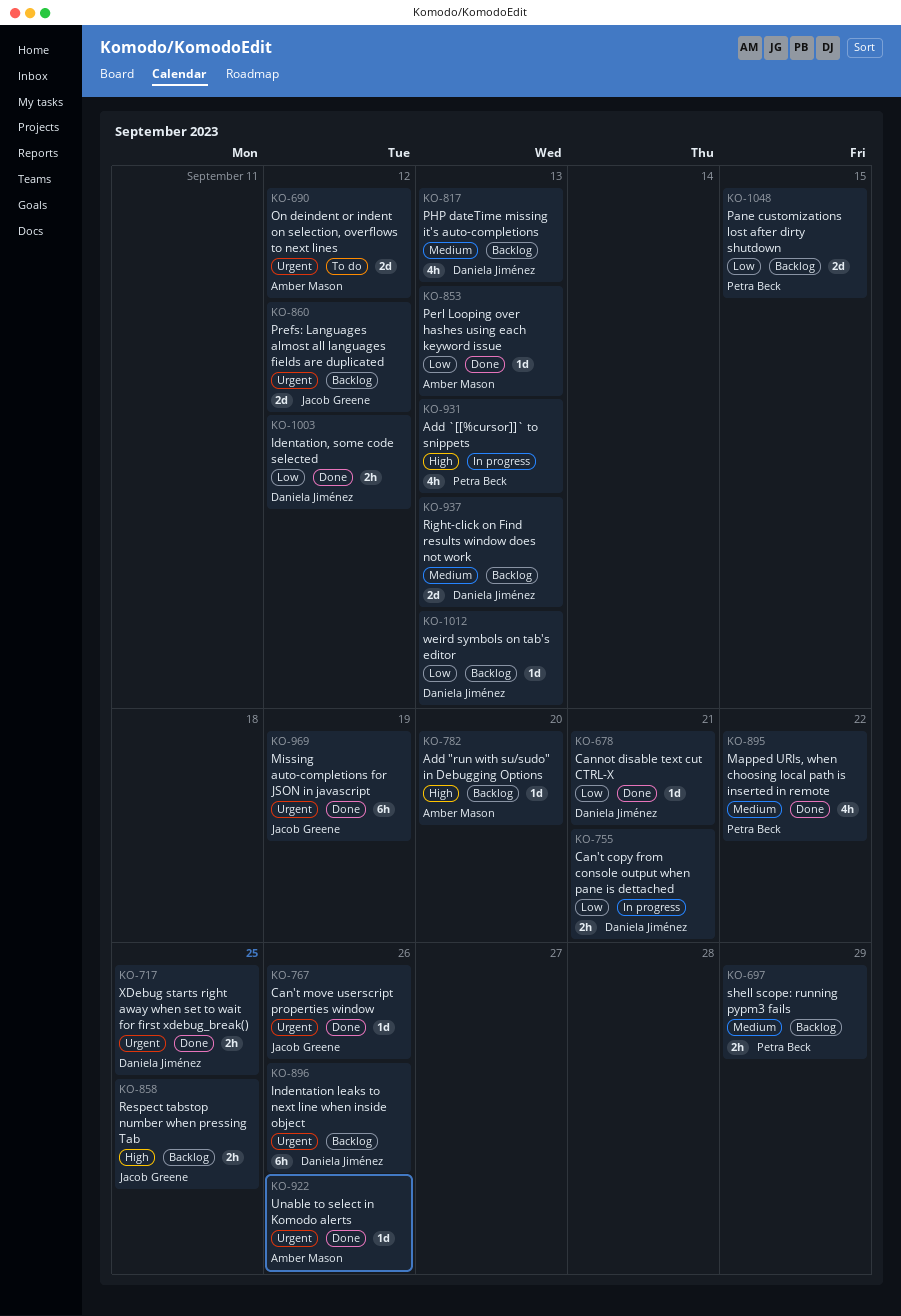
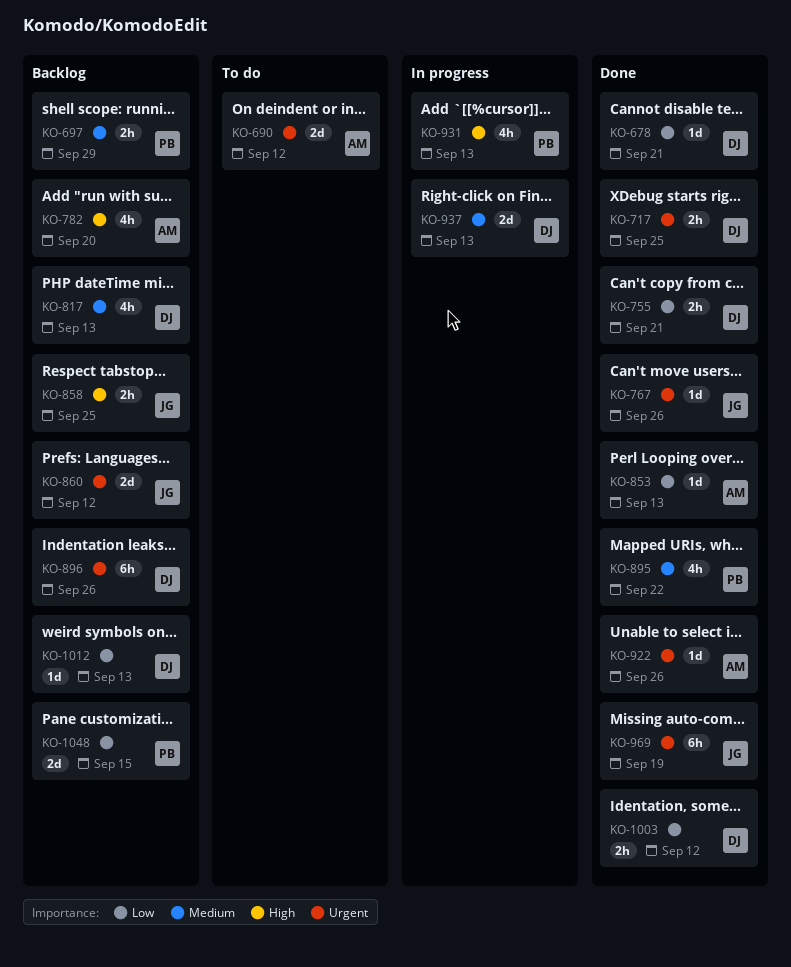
KO-755, status: In progress -> Done
KO-782, estimate: 1d -> 4h
KO-937, status: Backlog -> In progress

